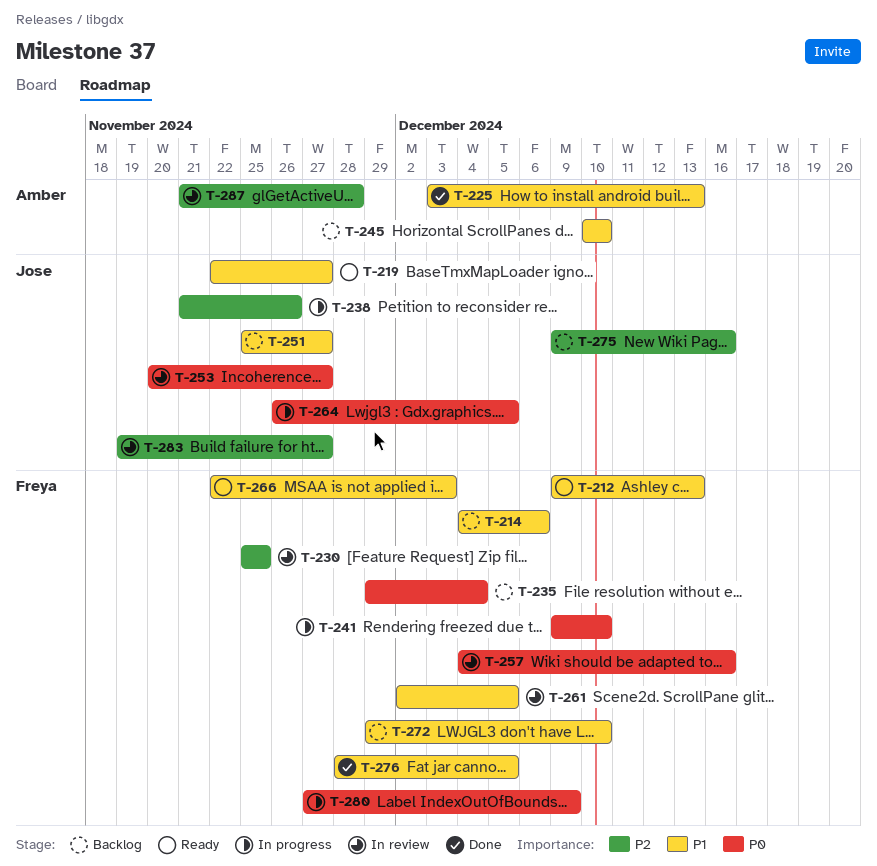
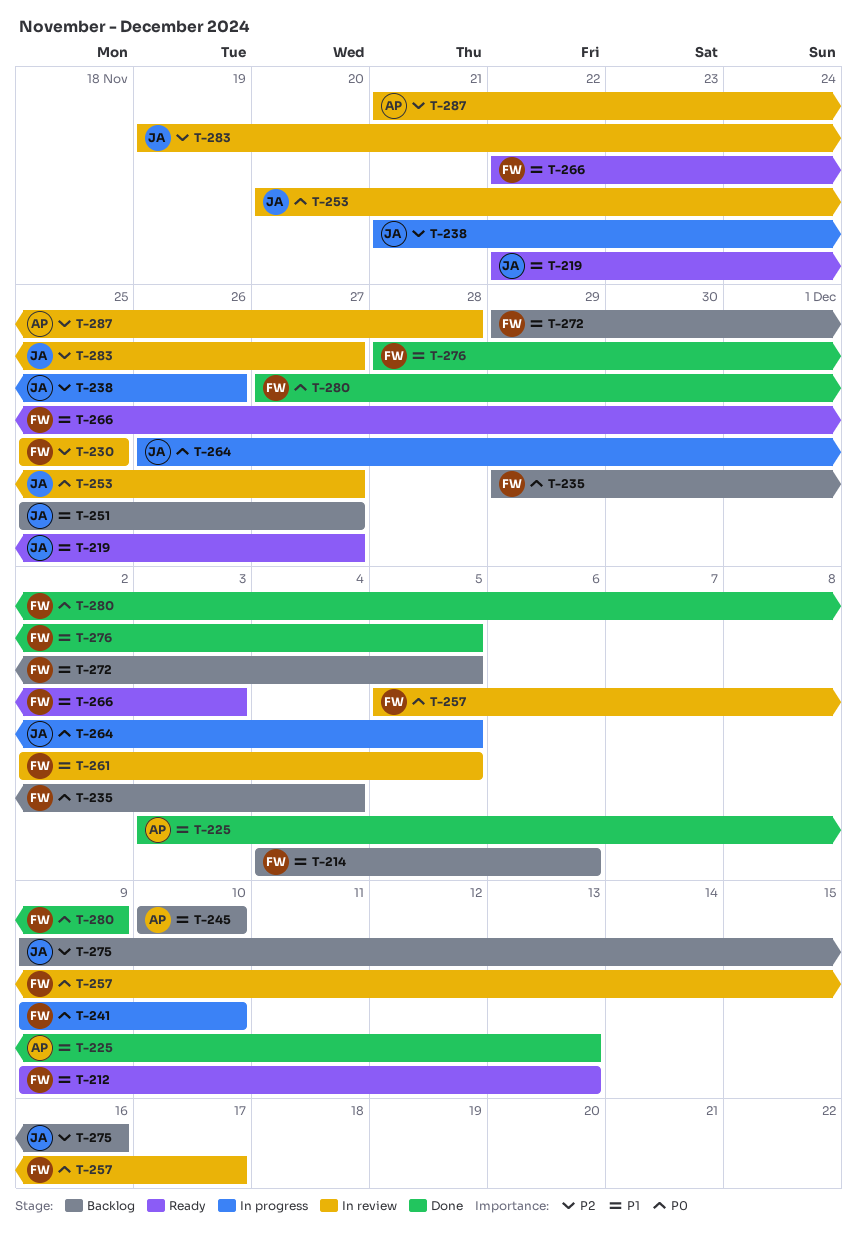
T-257, start: Dec 4 -> Dec 5
T-257, due: Dec 16 -> Dec 17
T-272, due: Dec 10 -> Dec 5
T-280, status: In progress -> Done

